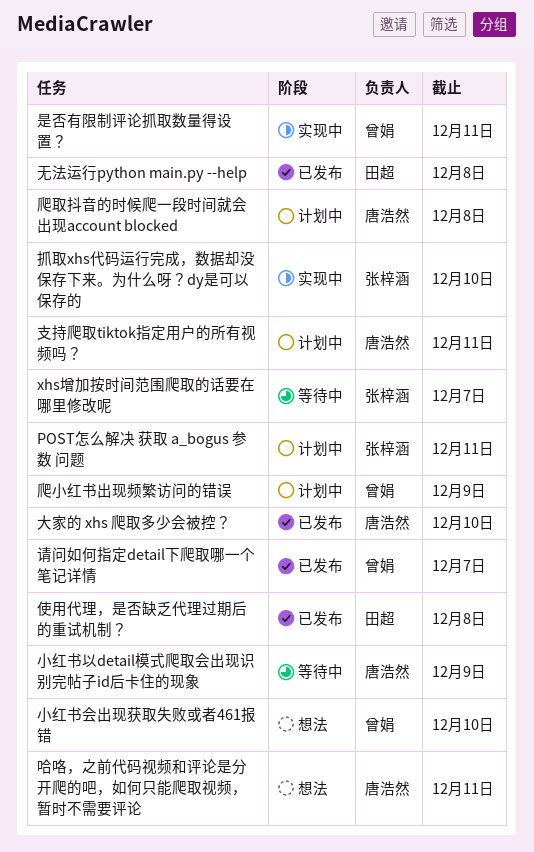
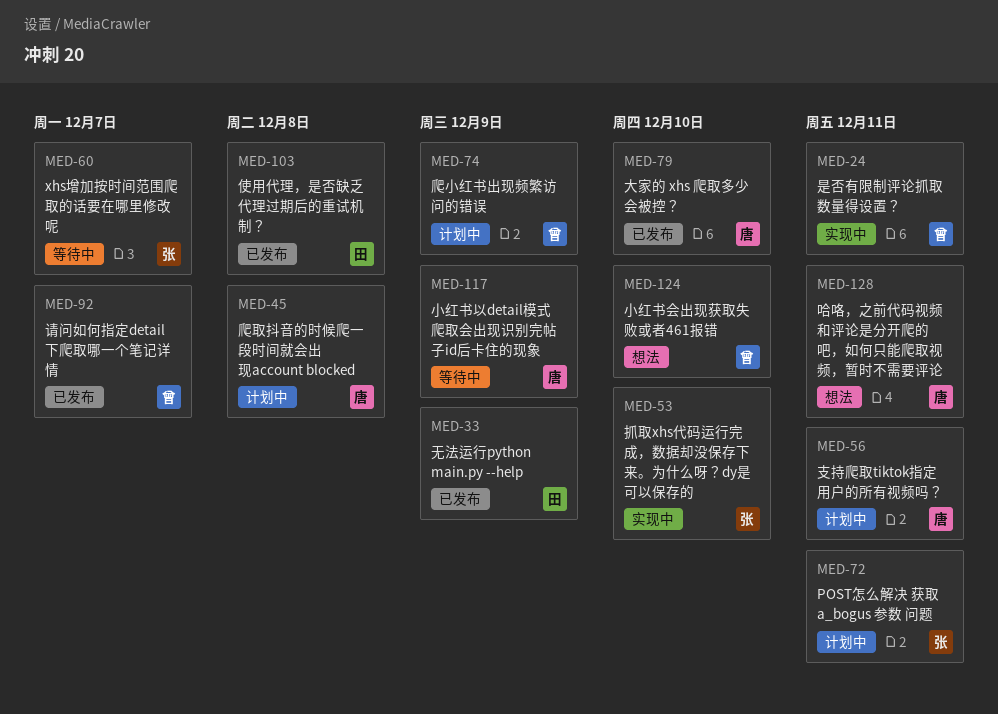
无法运行python main.py --help, due: Dec 8 -> Dec 9

